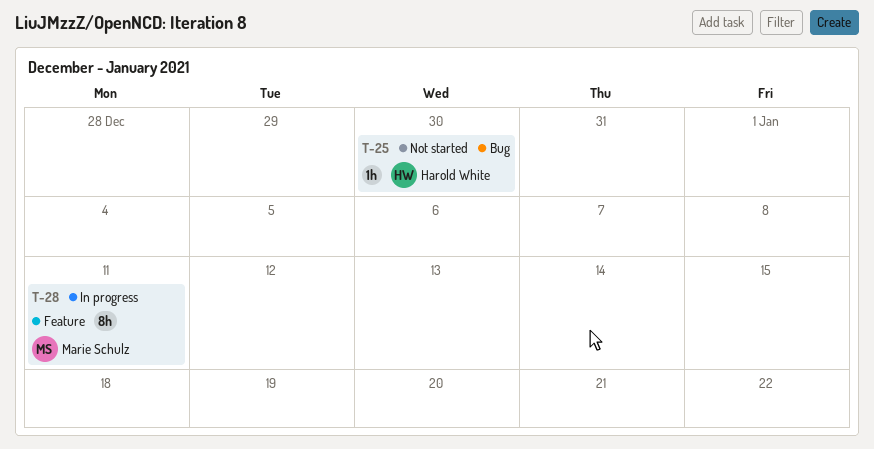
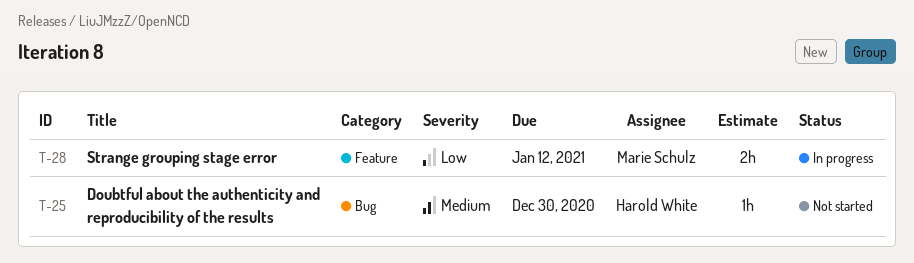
T-28, estimate: 8h -> 2h
T-28, due: Jan 11 -> Jan 12

